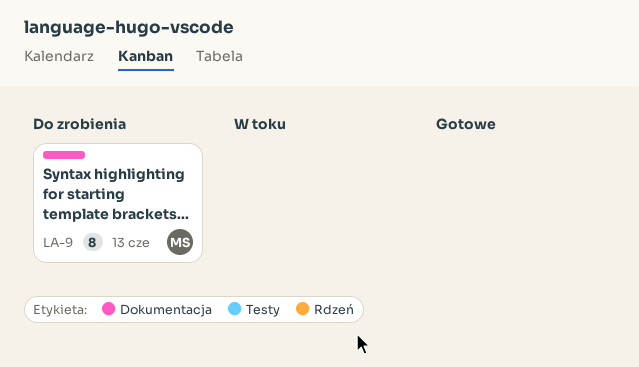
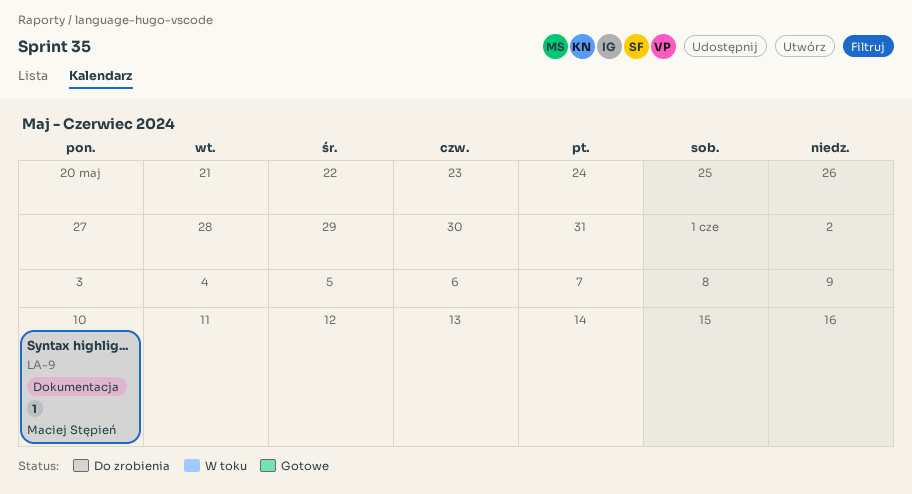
LA-9, estimate: 8 -> 1
LA-9, due: Jun 13 -> Jun 10

